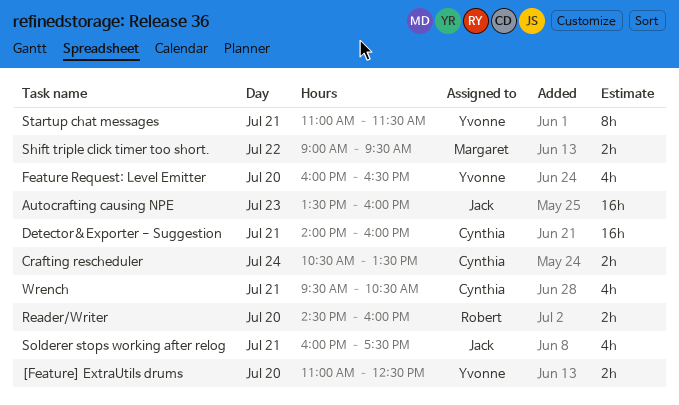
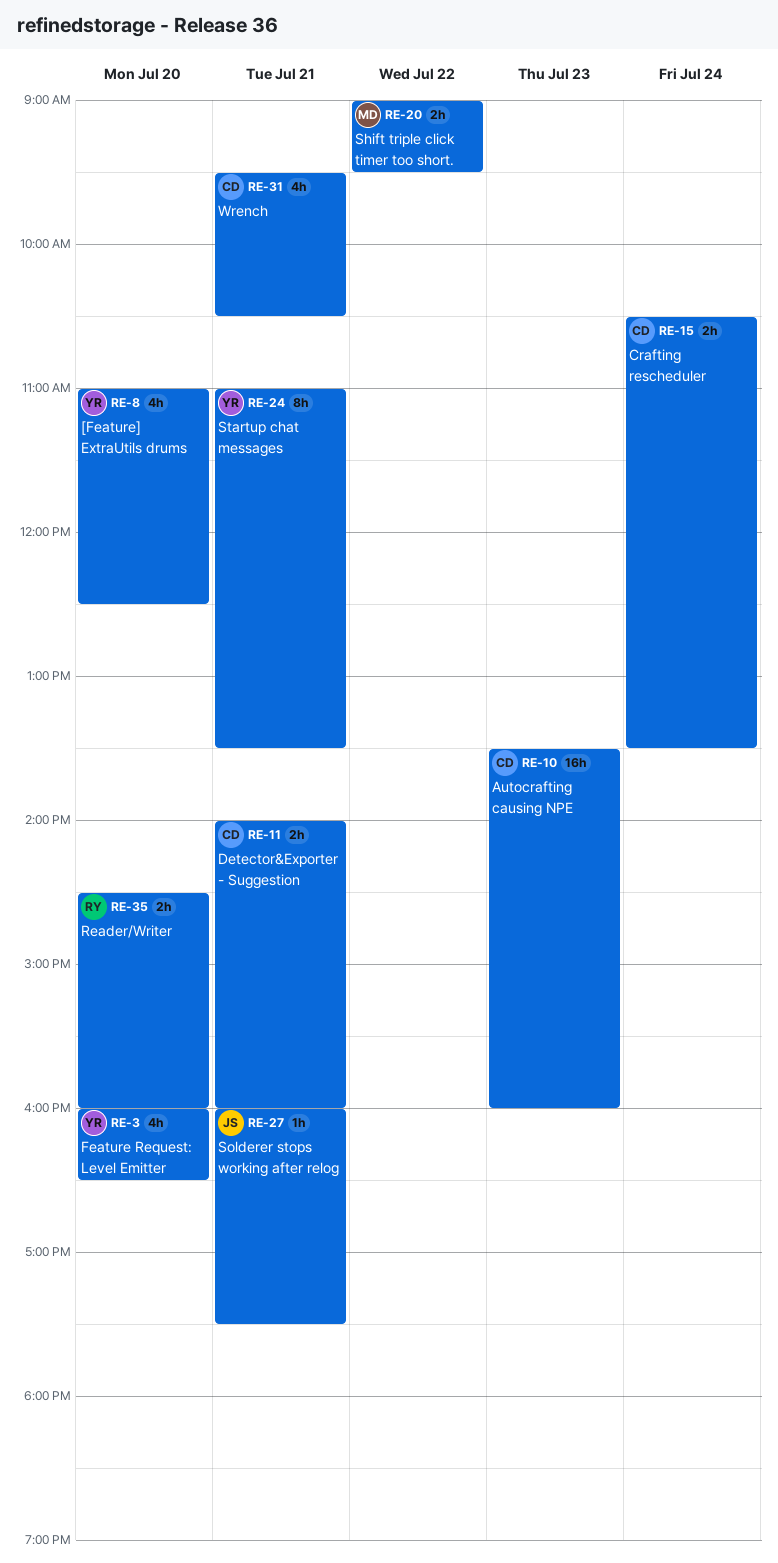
[Feature] ExtraUtils drums, estimate: 2h -> 4h
Autocrafting causing NPE, owner: Jack -> Cynthia
Detector&Exporter - Suggestion, estimate: 16h -> 2h
Solderer stops working after relog, estimate: 4h -> 1h
Startup chat messages, ends: 11:30 -> 13:30

